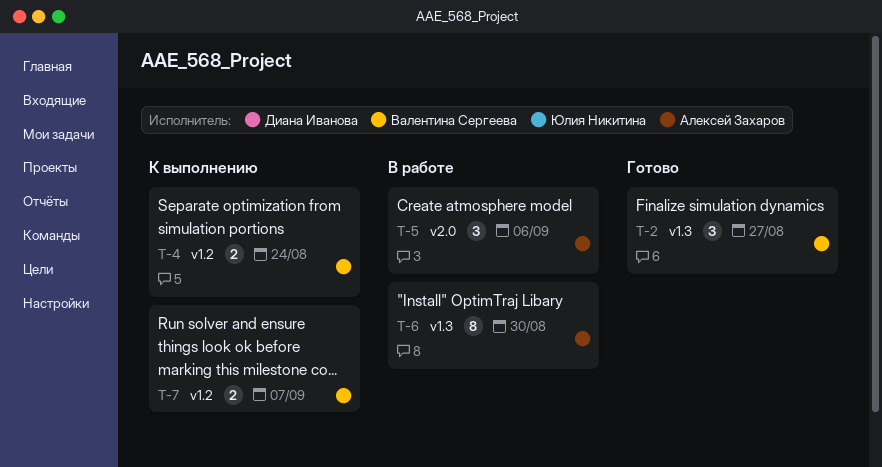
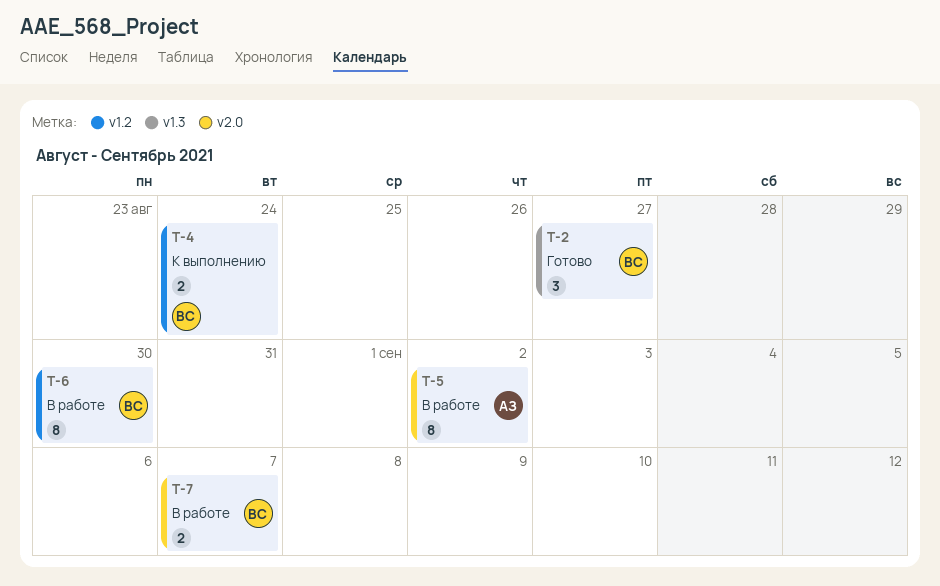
T-5, estimate: 3 -> 8
T-5, due: Sep 6 -> Sep 2
T-6, owner: Алексей Захаров -> Валентина Сергеева
T-6, label: v1.3 -> v1.2
T-7, status: К выполнению -> В работе
T-7, label: v1.2 -> v2.0

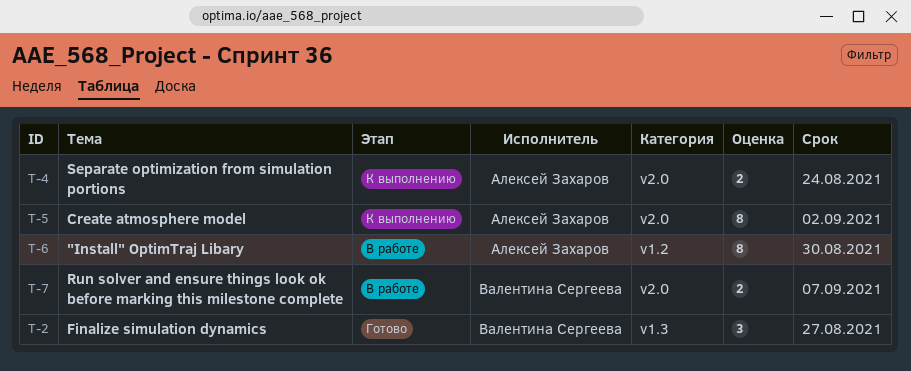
T-4, owner: Валентина Сергеева -> Алексей Захаров
T-4, label: v1.2 -> v2.0
T-5, status: В работе -> К выполнению
T-6, owner: Валентина Сергеева -> Алексей Захаров

